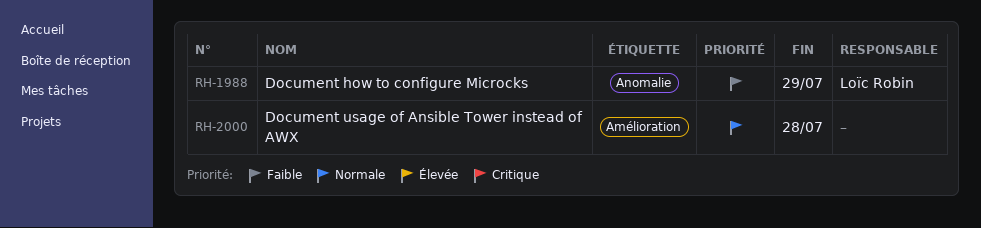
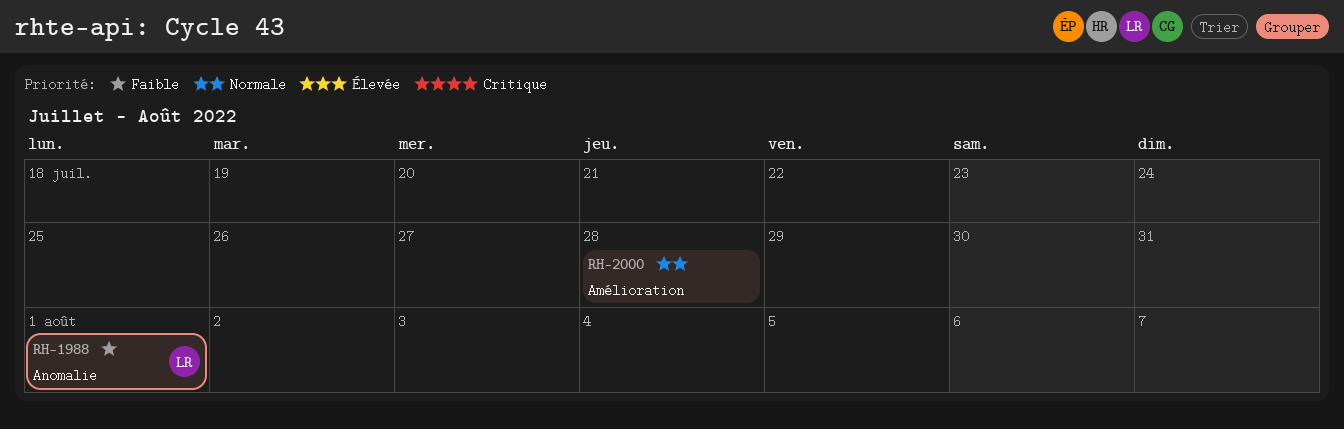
RH-1988, due: Jul 29 -> Aug 1

